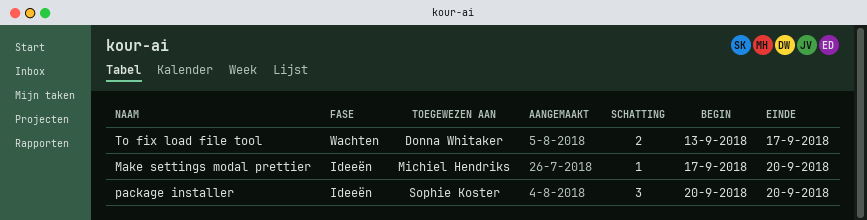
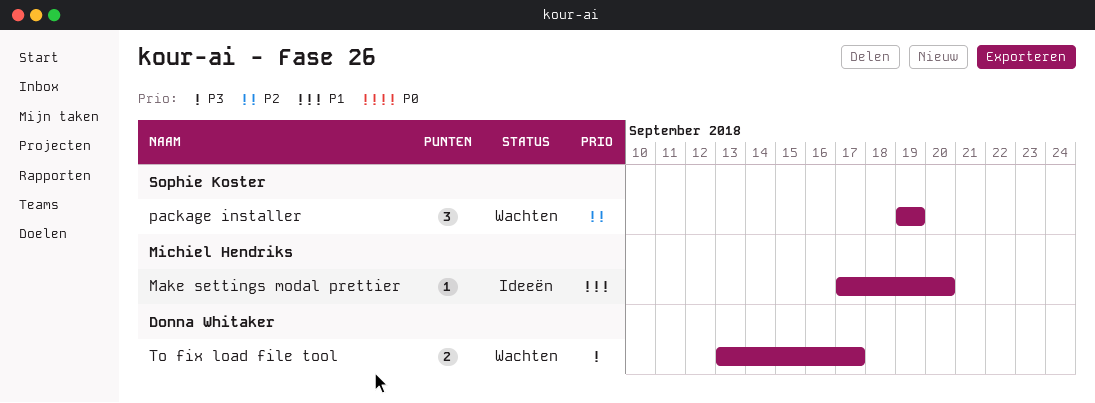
package installer, status: Ideeën -> Wachten
package installer, start: Sep 20 -> Sep 19
package installer, due: Sep 20 -> Sep 19

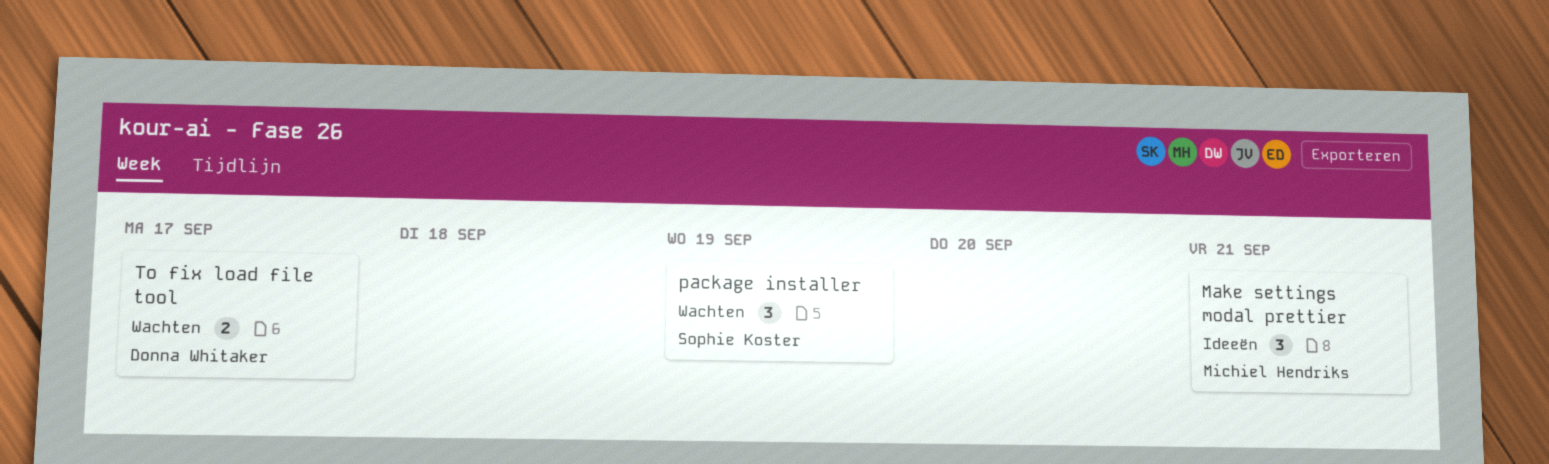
Make settings modal prettier, estimate: 1 -> 3
Make settings modal prettier, due: Sep 20 -> Sep 21

